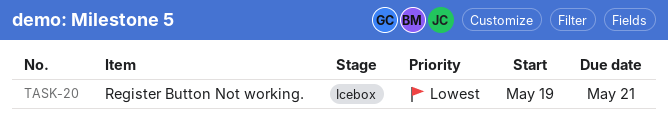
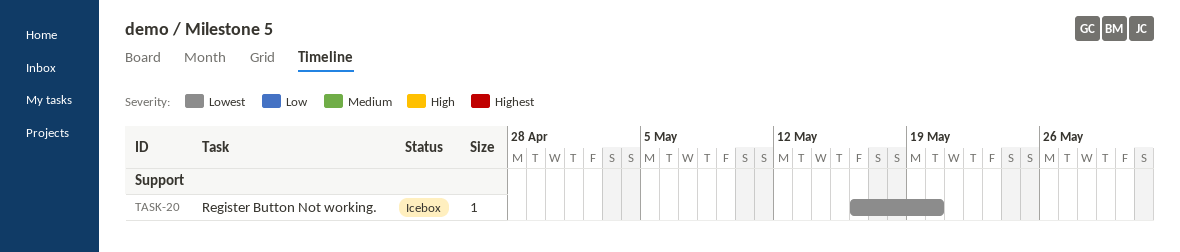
TASK-20, start: May 19 -> May 16
TASK-20, due: May 21 -> May 20

